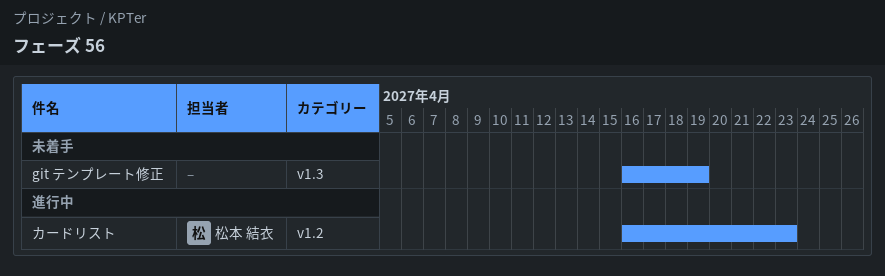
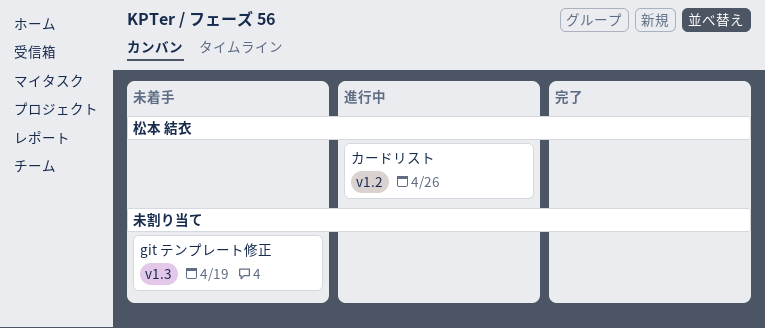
カードリスト, due: Apr 23 -> Apr 26

